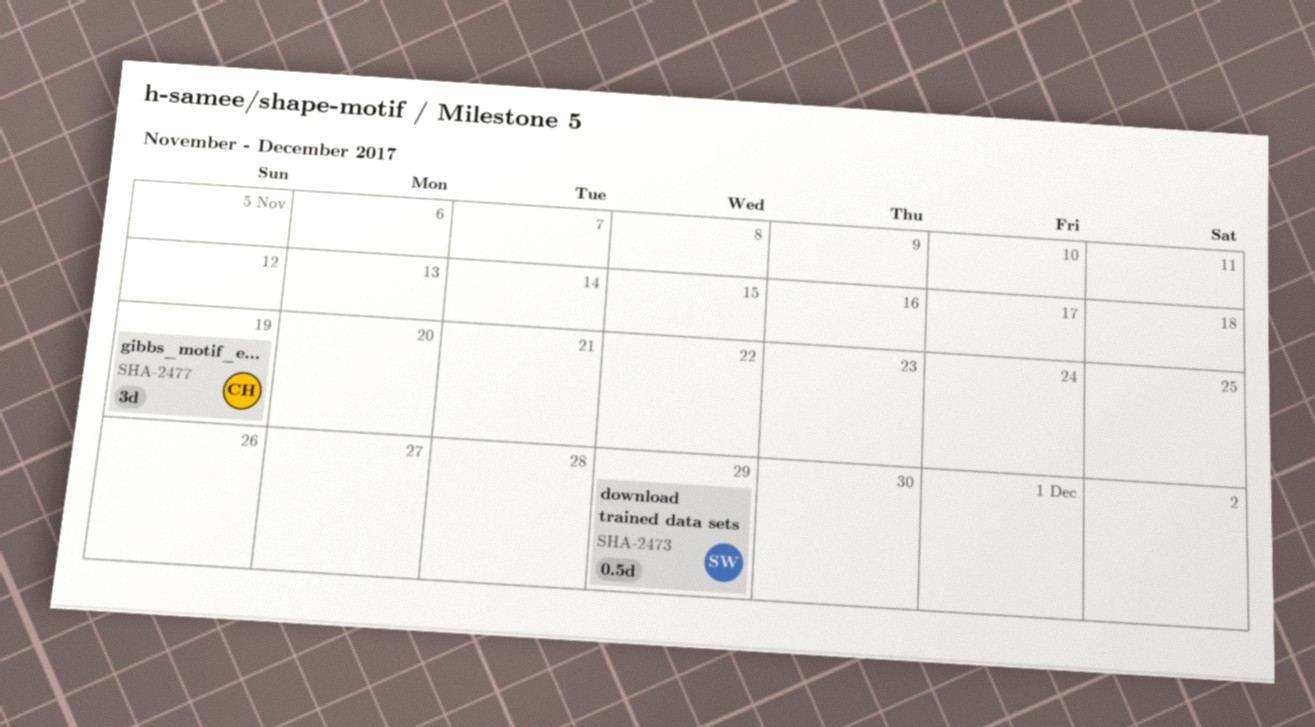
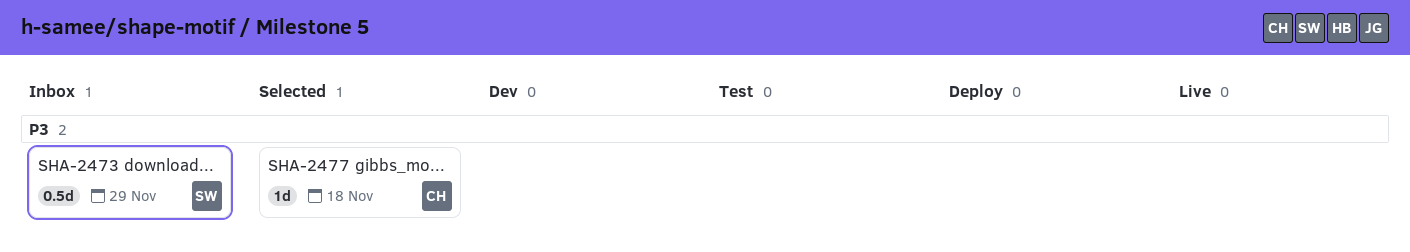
SHA-2477, estimate: 3d -> 1d
SHA-2477, due: Nov 19 -> Nov 18

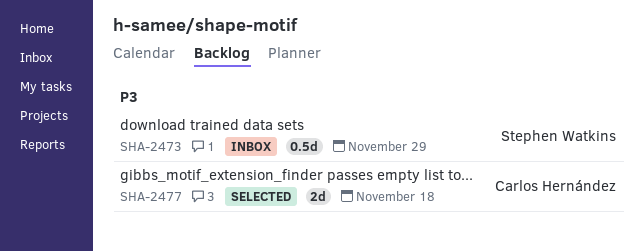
SHA-2477, estimate: 1d -> 2d

